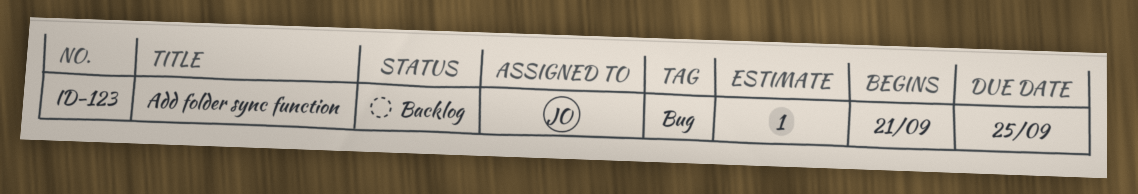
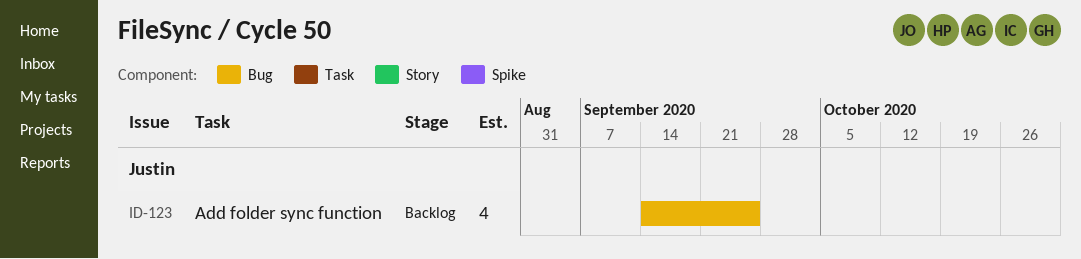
ID-123, estimate: 1 -> 4
ID-123, start: Sep 21 -> Sep 14

